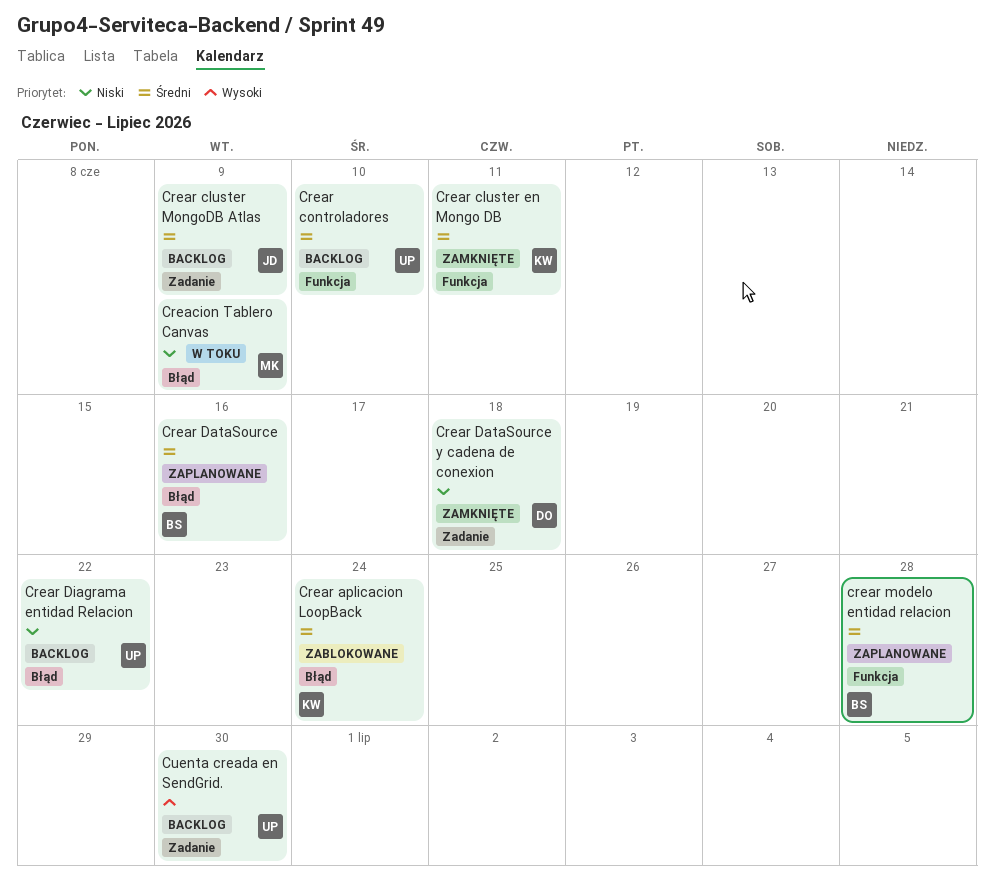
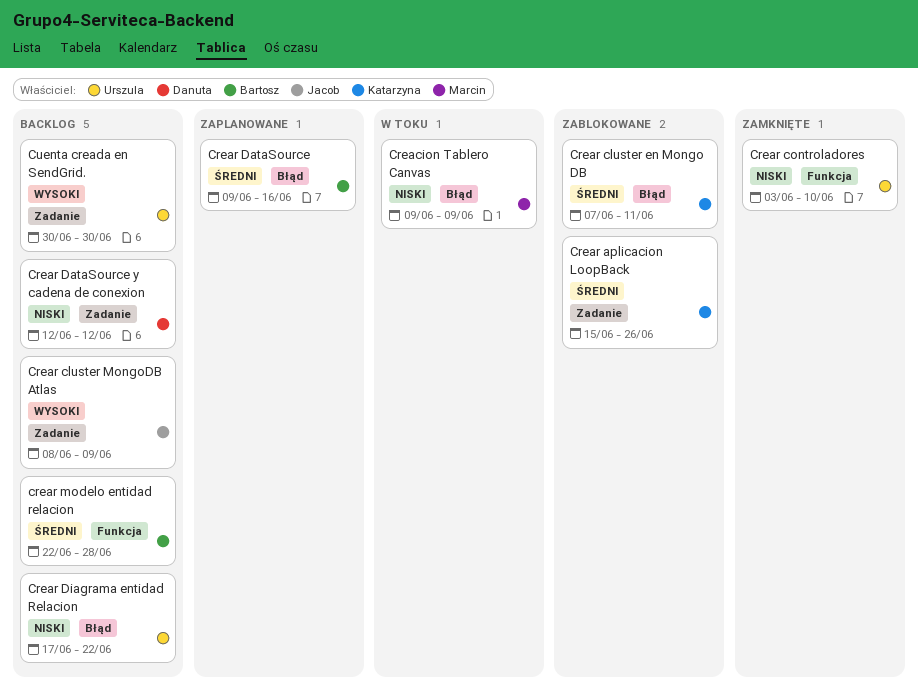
Crear aplicacion LoopBack, label: Błąd -> Zadanie
Crear aplicacion LoopBack, due: Jun 24 -> Jun 26
Crear cluster en Mongo DB, status: Zamknięte -> Zablokowane
Crear cluster en Mongo DB, label: Funkcja -> Błąd
Crear cluster MongoDB Atlas, priority: Średni -> Wysoki
Crear controladores, status: Backlog -> Zamknięte
Crear controladores, priority: Średni -> Niski
Crear DataSource y cadena de conexion, status: Zamknięte -> Backlog
Crear DataSource y cadena de conexion, due: Jun 18 -> Jun 12
crear modelo entidad relacion, status: Zaplanowane -> Backlog

